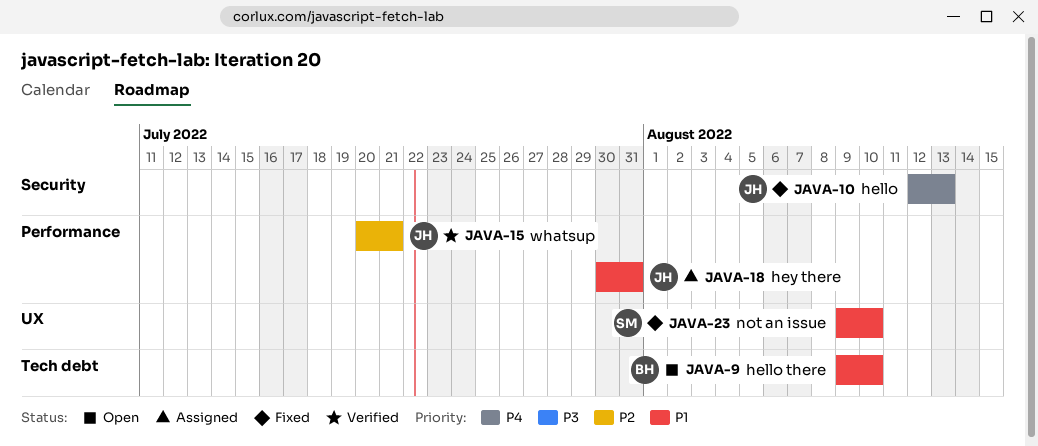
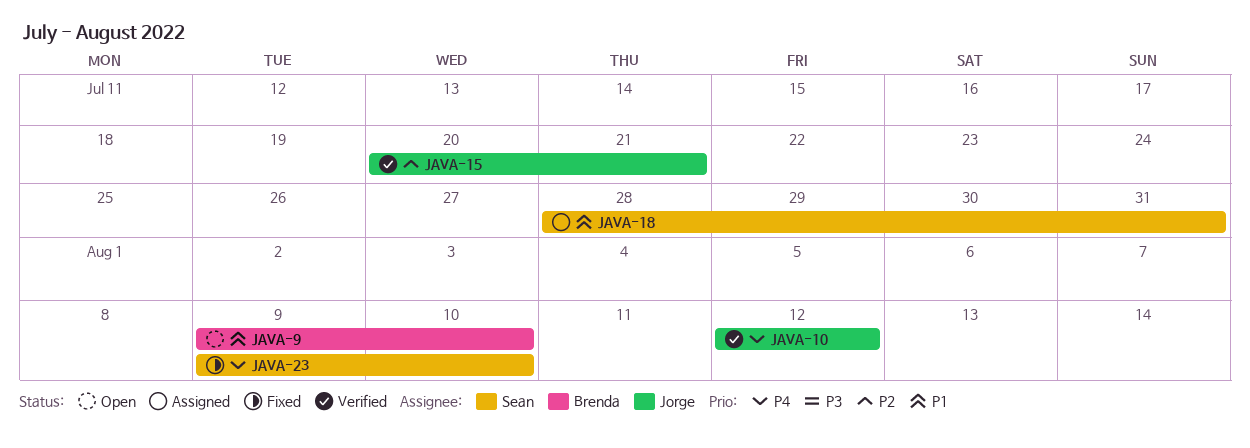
JAVA-10, status: Fixed -> Verified
JAVA-10, due: Aug 13 -> Aug 12
JAVA-18, owner: Jorge -> Sean
JAVA-18, start: Jul 30 -> Jul 28
JAVA-23, priority: P1 -> P4

